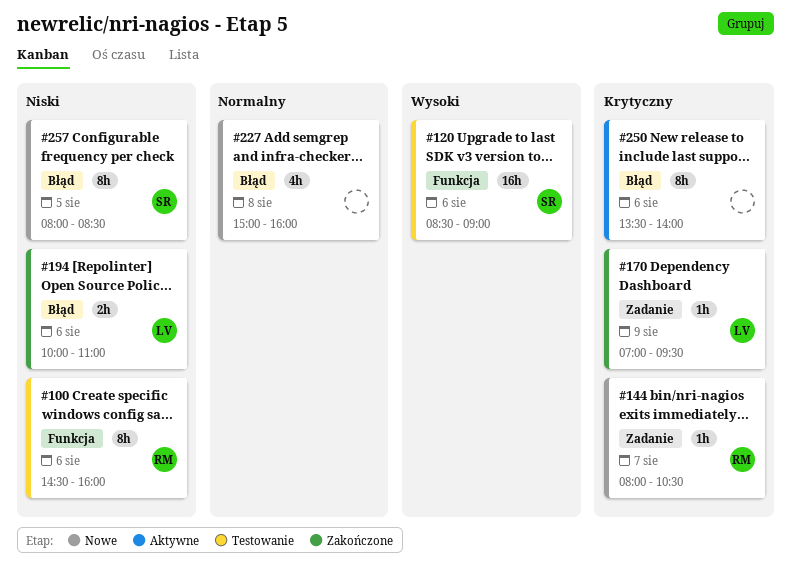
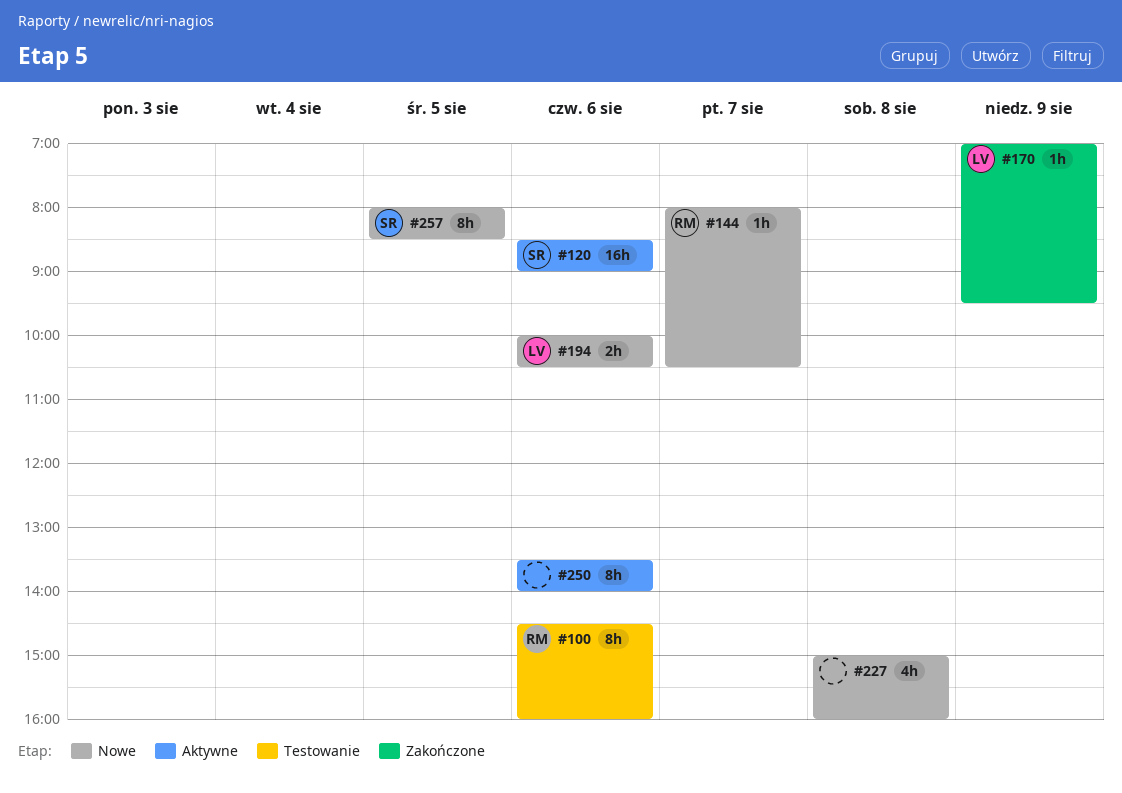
#120, status: Testowanie -> Aktywne
#194, status: Zakończone -> Nowe
#194, ends: 11:00 -> 10:30

